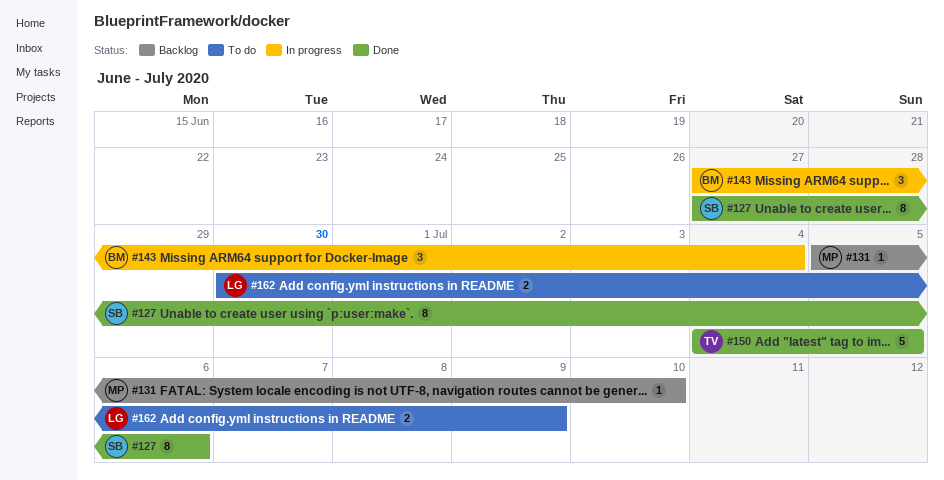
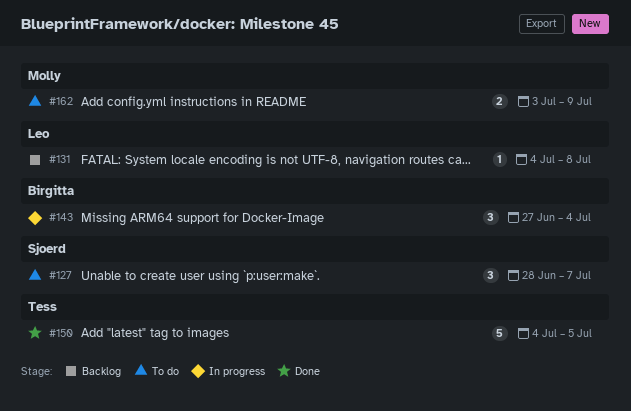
#127, status: Done -> To do
#127, estimate: 8 -> 3
#127, start: Jun 27 -> Jun 28
#127, due: Jul 6 -> Jul 7
#131, owner: Molly -> Leo
#131, start: Jul 5 -> Jul 4
#131, due: Jul 10 -> Jul 8
#162, owner: Leo -> Molly
#162, start: Jun 30 -> Jul 3

